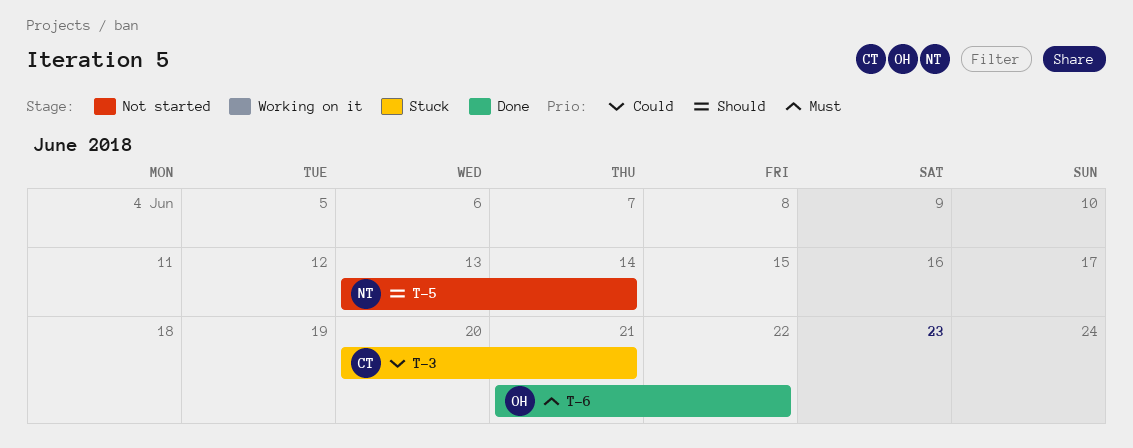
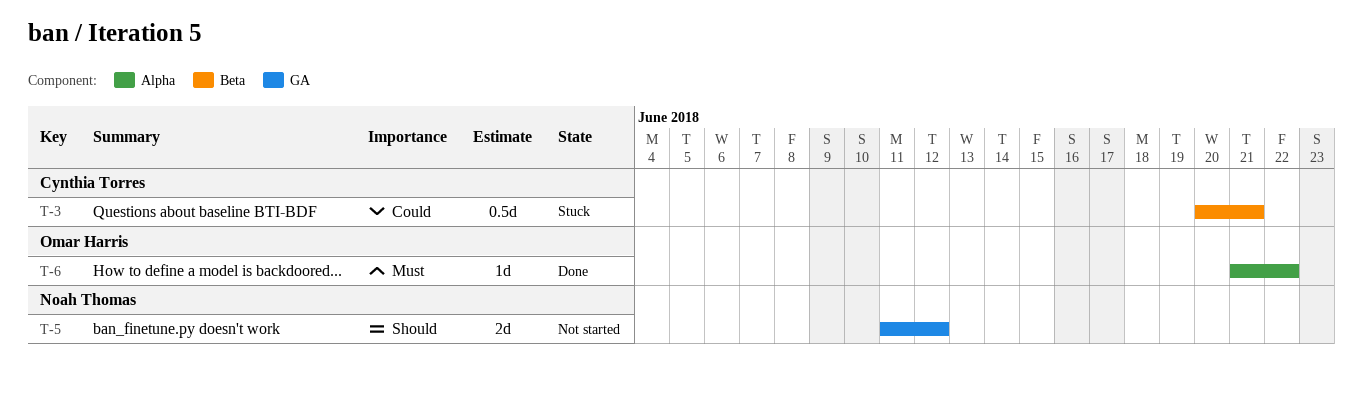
T-5, start: Jun 13 -> Jun 11
T-5, due: Jun 14 -> Jun 12

